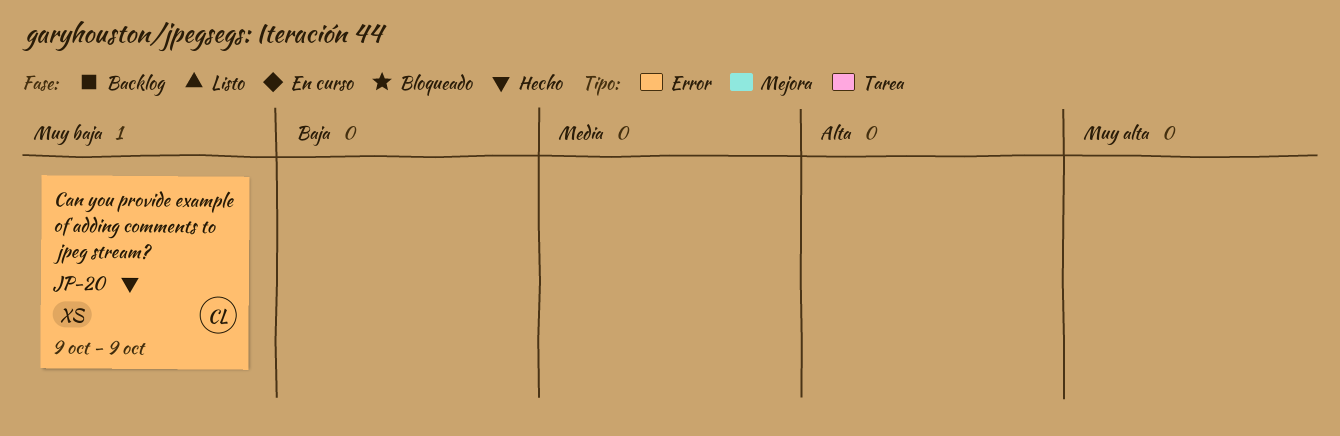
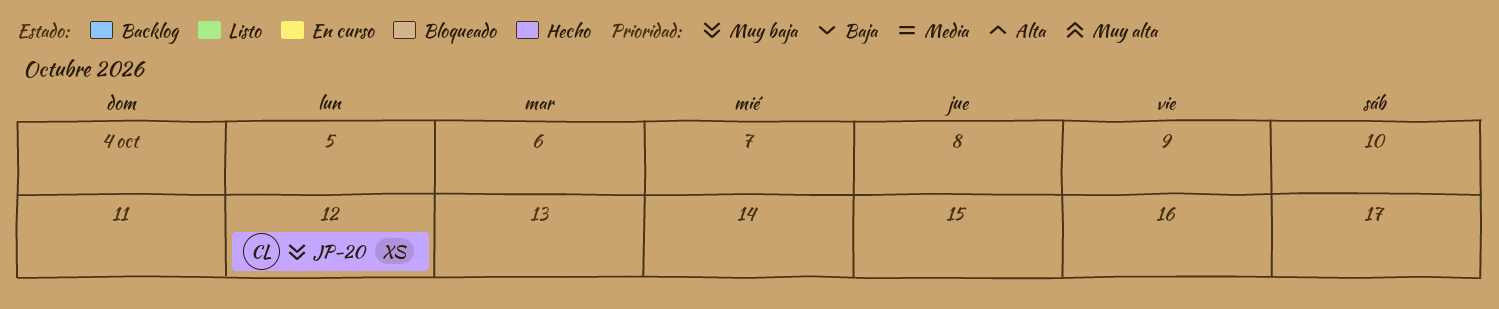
JP-20, start: Oct 9 -> Oct 12
JP-20, due: Oct 9 -> Oct 12

